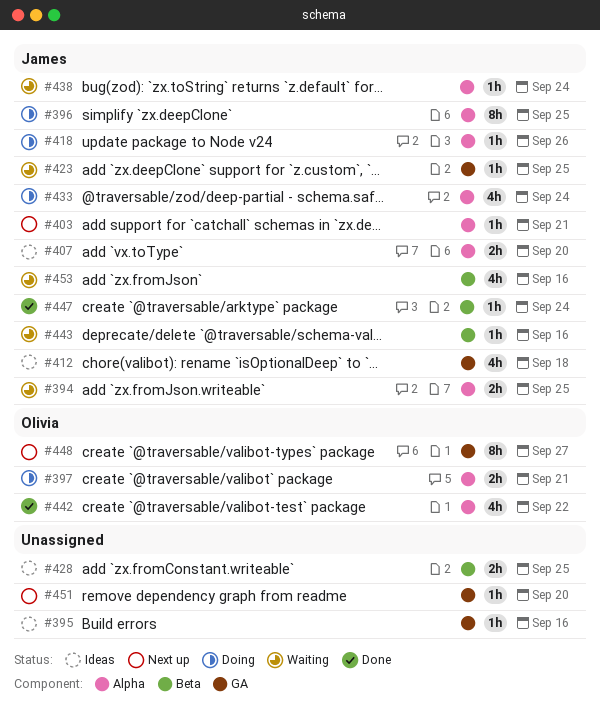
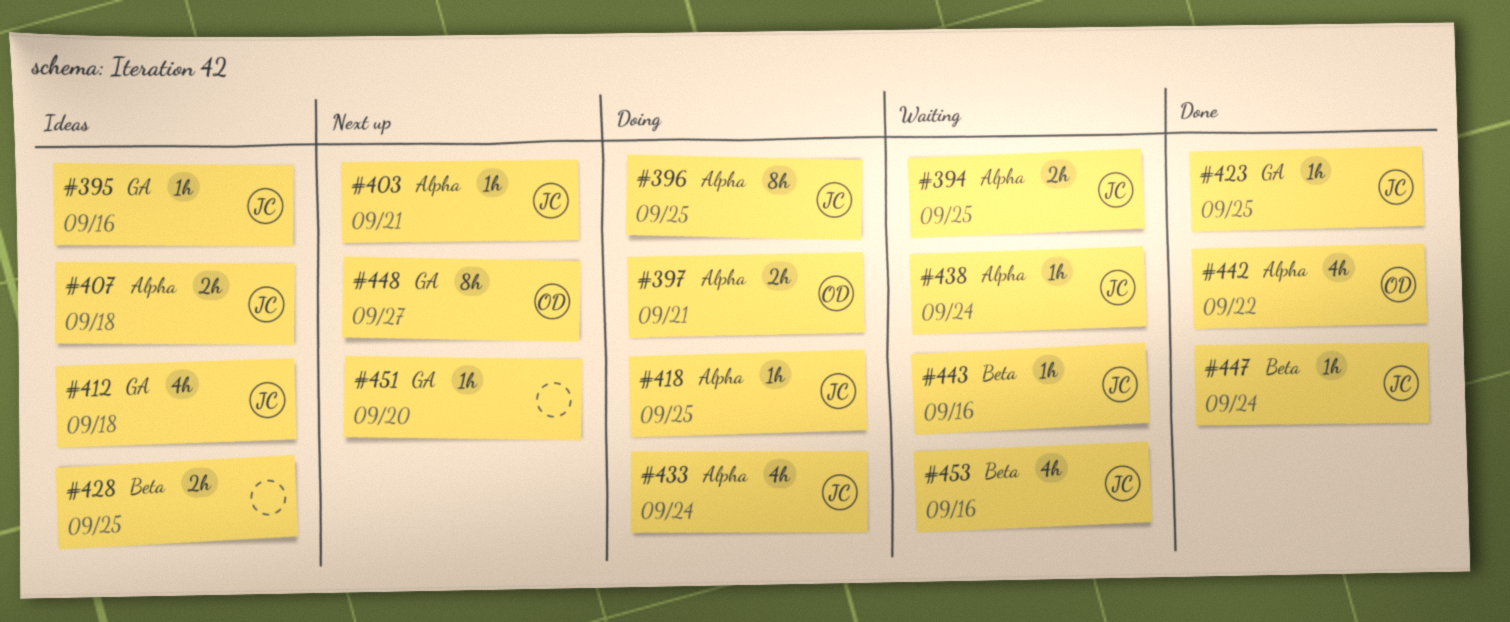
#395, owner: none -> James
#407, due: Sep 20 -> Sep 18
#418, due: Sep 26 -> Sep 25
#423, status: Waiting -> Done

